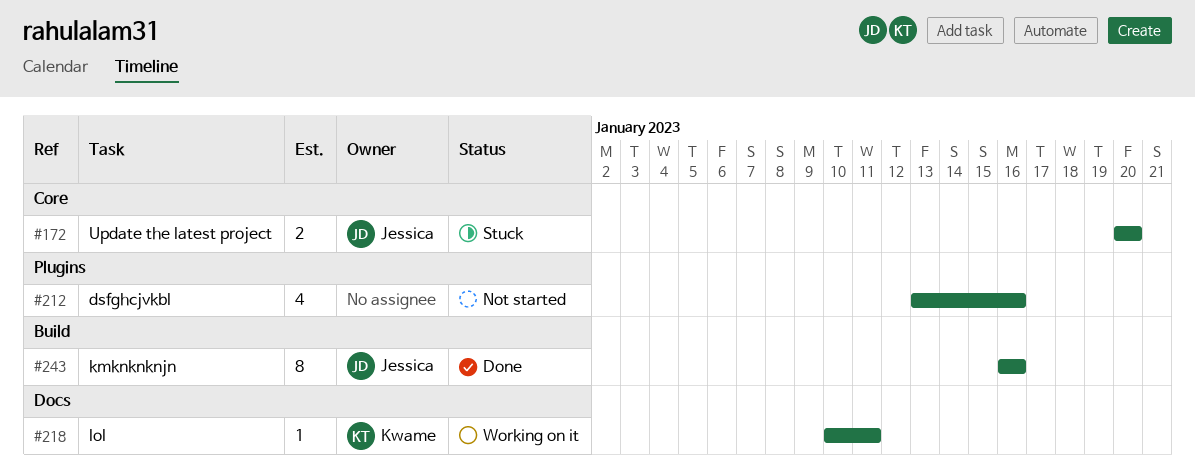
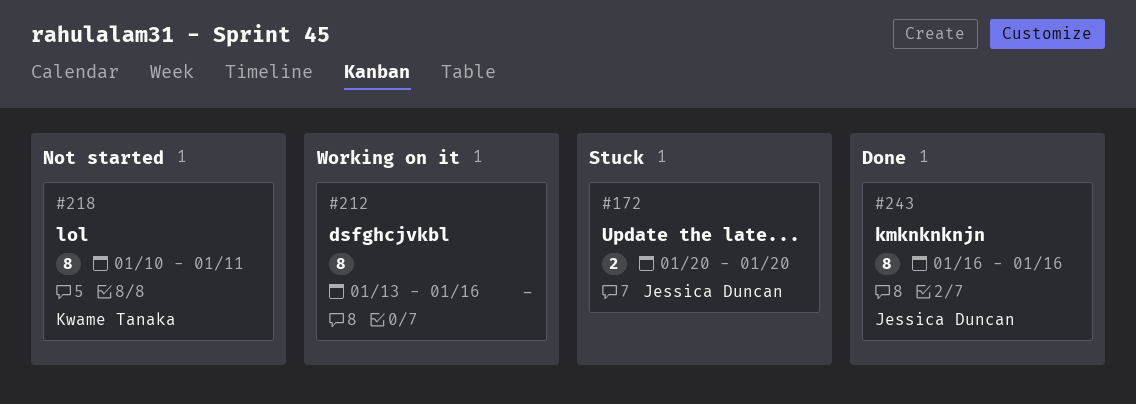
#212, status: Not started -> Working on it
#212, estimate: 4 -> 8
#218, status: Working on it -> Not started
#218, estimate: 1 -> 8

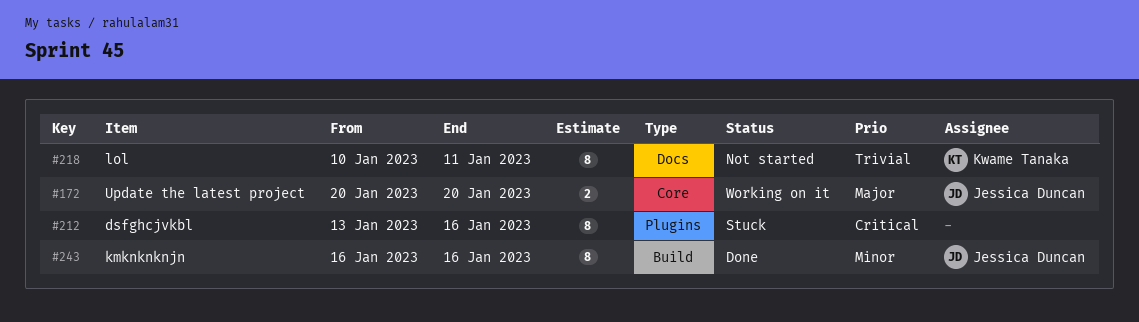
#172, status: Stuck -> Working on it
#212, status: Working on it -> Stuck

